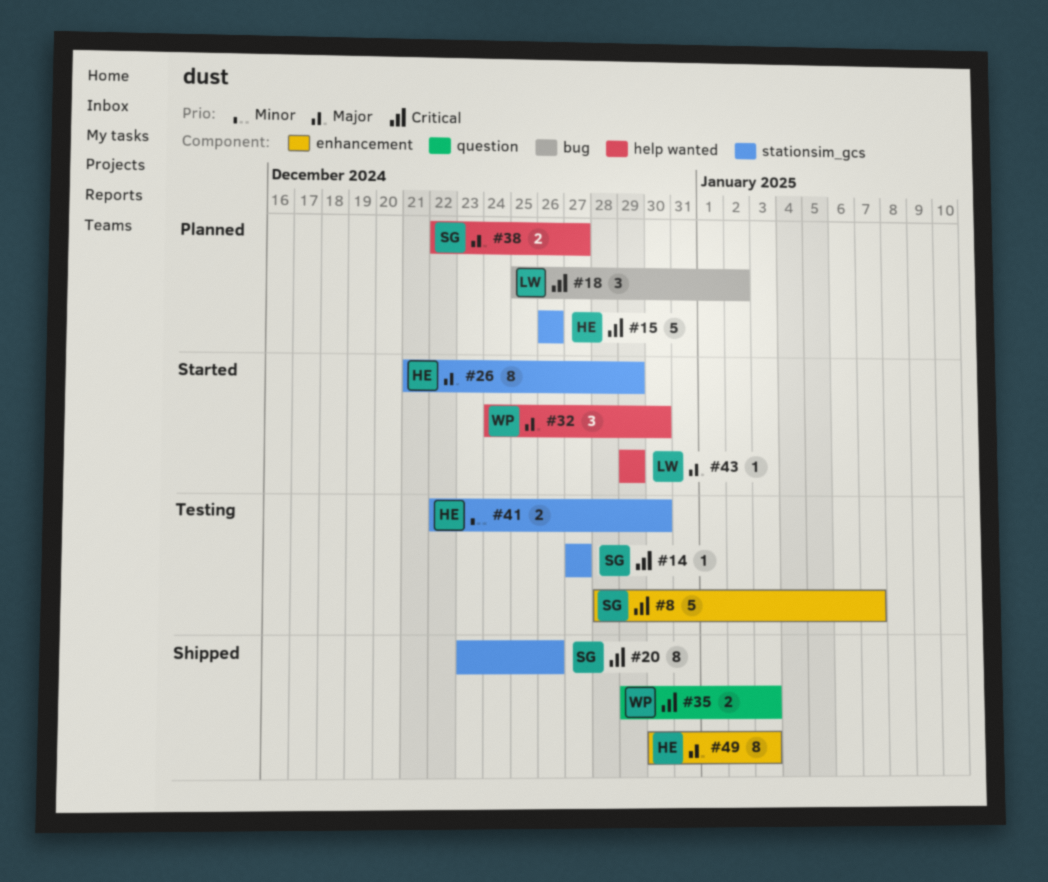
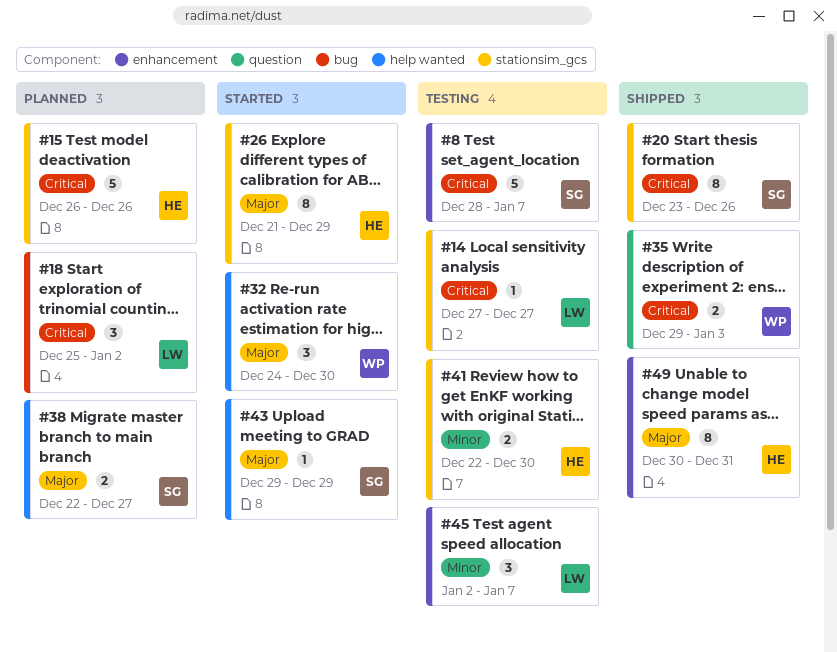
#14, owner: SG -> LW
#43, owner: LW -> SG
#45: none -> present
#49, due: Jan 3 -> Dec 31

